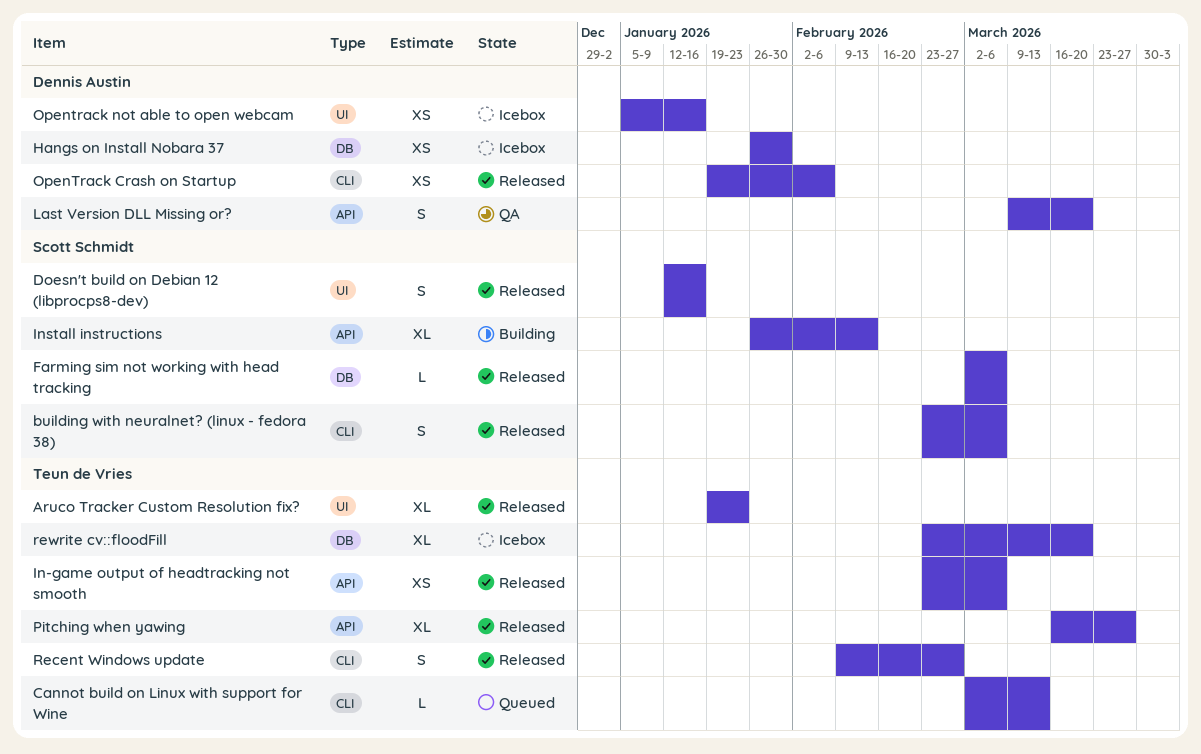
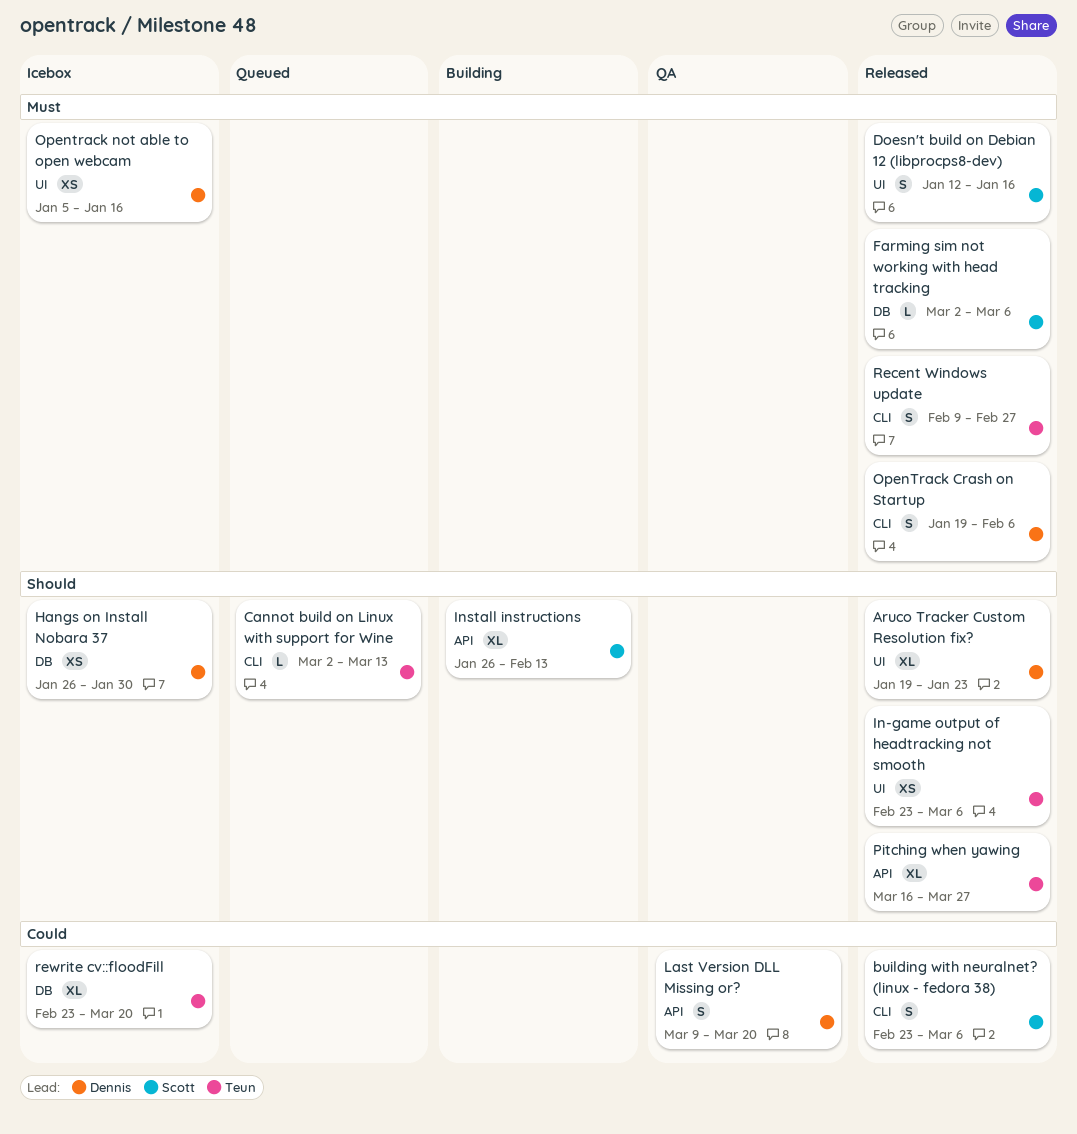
Aruco Tracker Custom Resolution fix?, owner: Teun de Vries -> Dennis Austin
In-game output of headtracking not smooth, label: API -> UI
OpenTrack Crash on Startup, estimate: XS -> S

